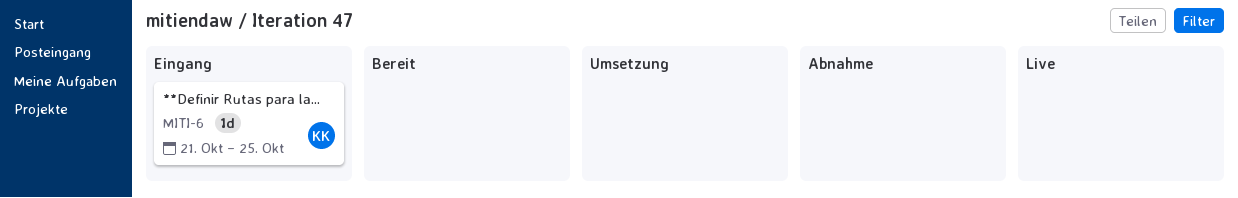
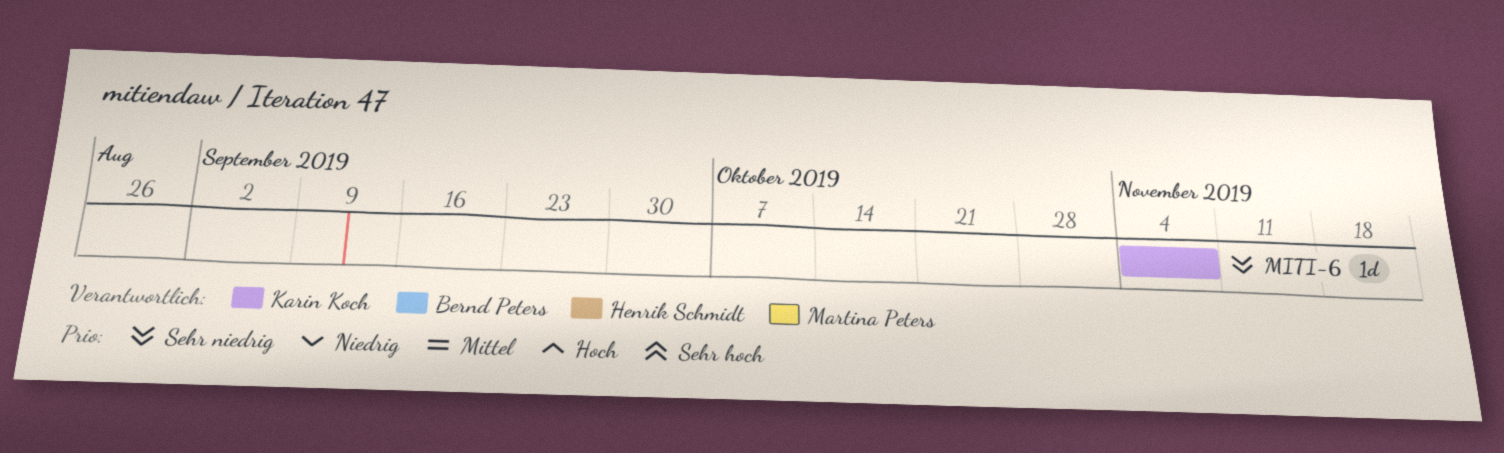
MITI-6, start: Oct 21 -> Nov 4
MITI-6, due: Oct 25 -> Nov 8

